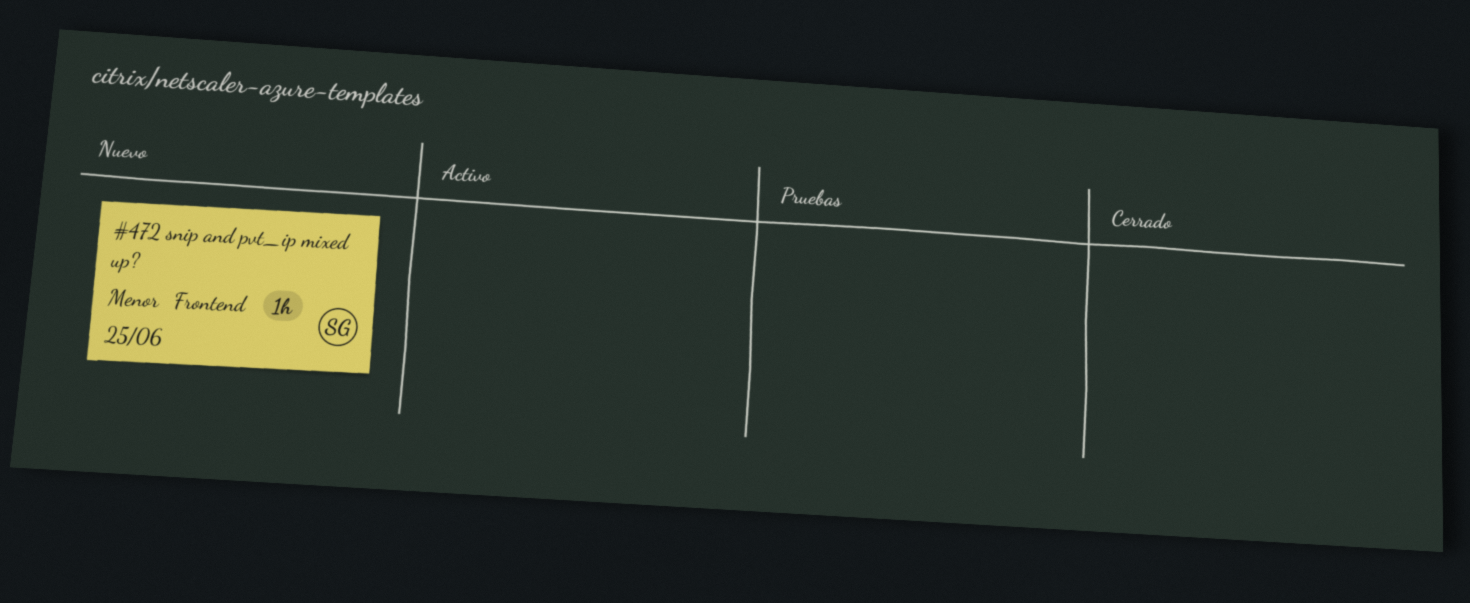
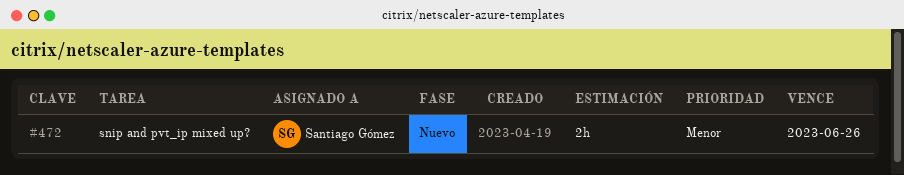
#472, estimate: 1h -> 2h
#472, due: Jun 25 -> Jun 26

